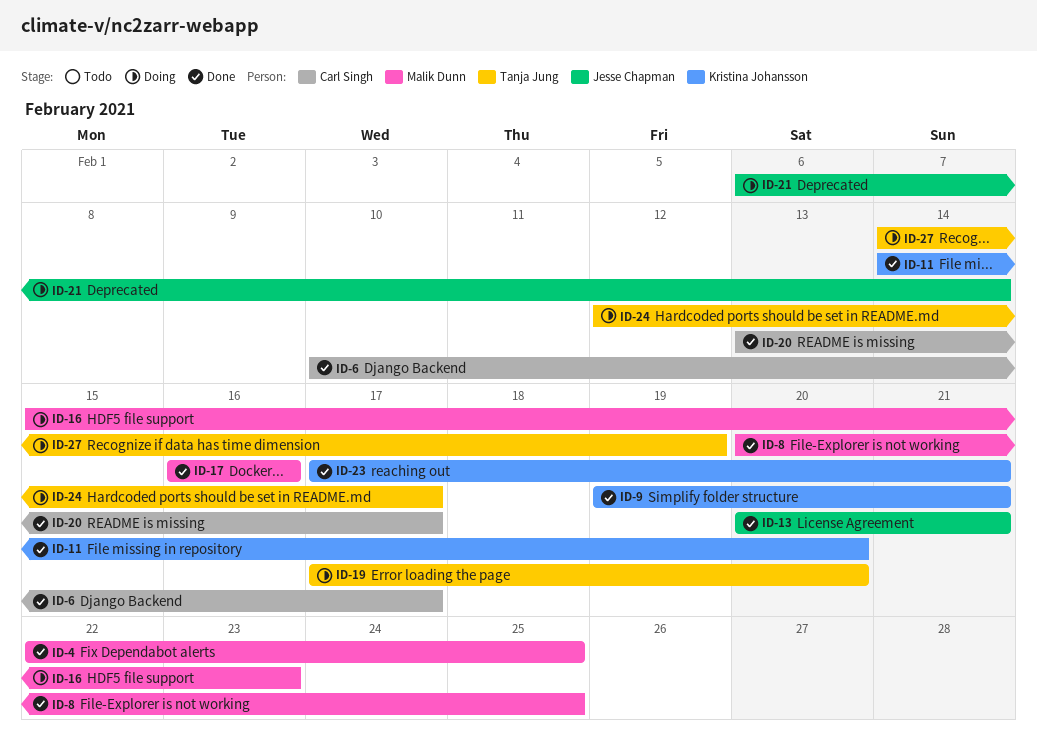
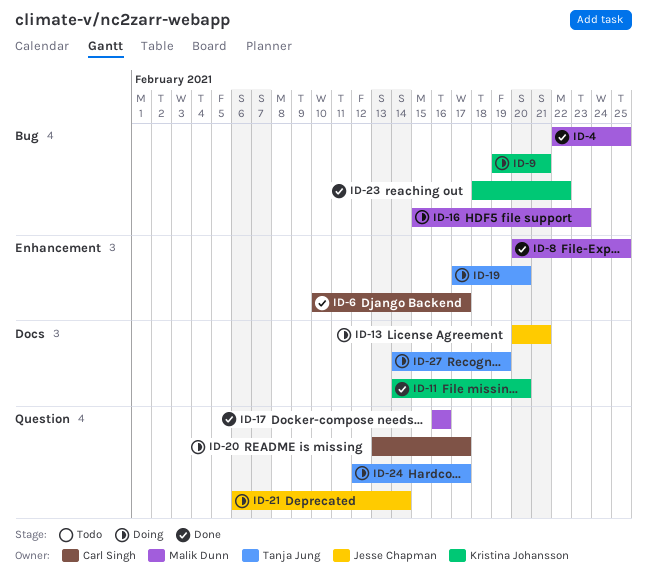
ID-9, status: Done -> Doing
ID-13, status: Done -> Doing
ID-20, status: Done -> Doing
ID-23, start: Feb 17 -> Feb 18
ID-23, due: Feb 21 -> Feb 22

